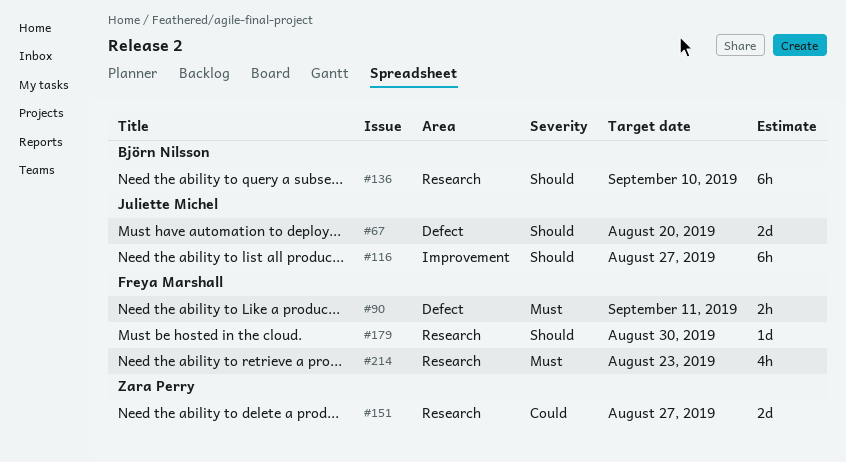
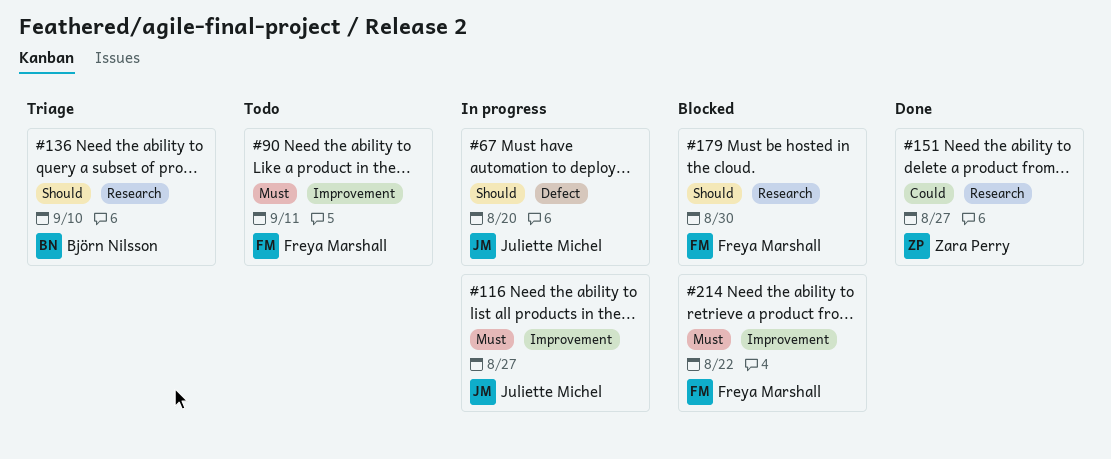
#90, label: Defect -> Improvement
#116, priority: Should -> Must
#214, label: Research -> Improvement
#214, due: Aug 23 -> Aug 22

